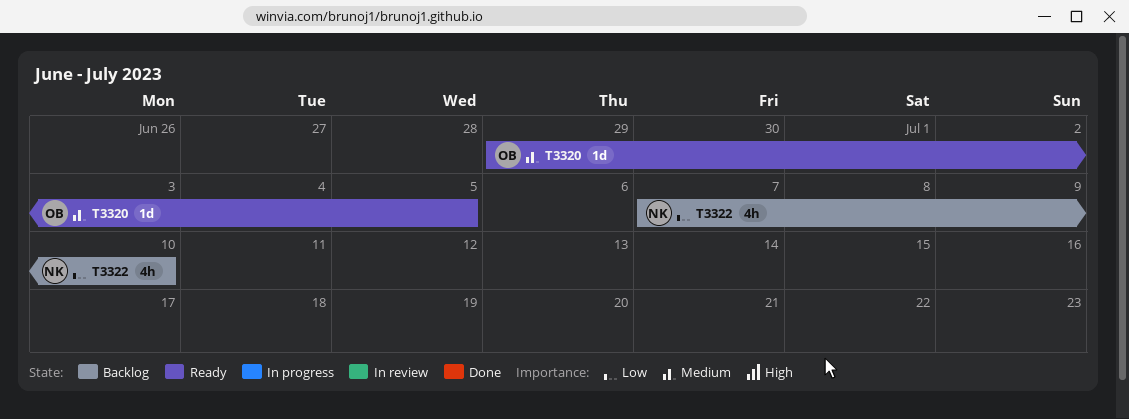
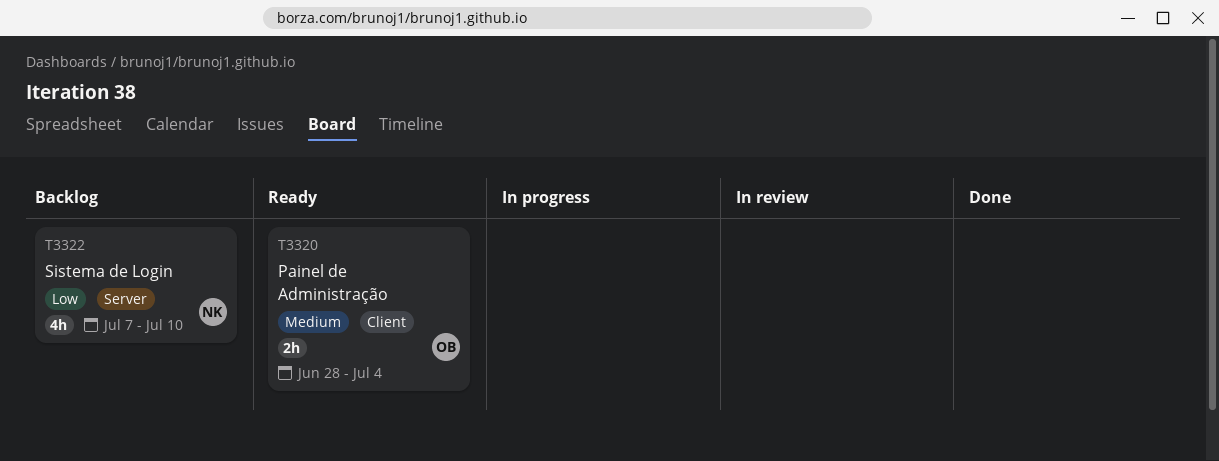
T3320, estimate: 1d -> 2h
T3320, start: Jun 29 -> Jun 28
T3320, due: Jul 5 -> Jul 4

